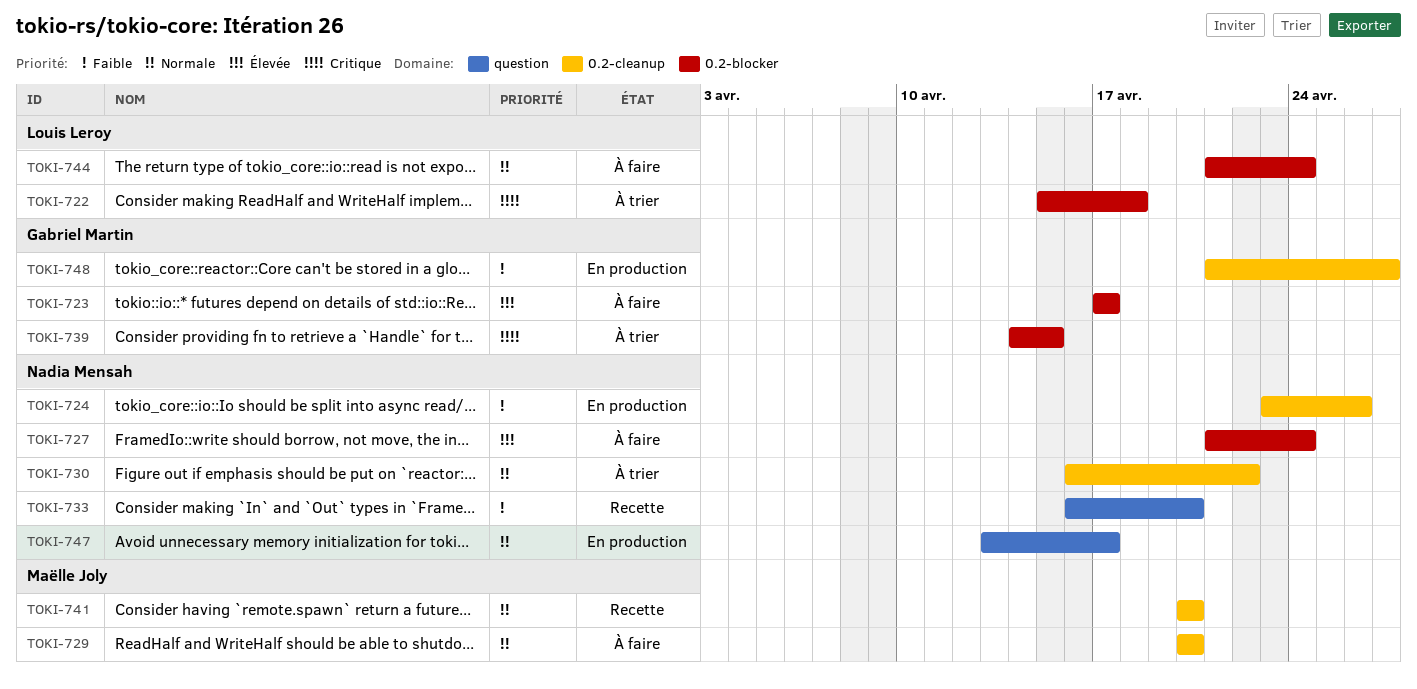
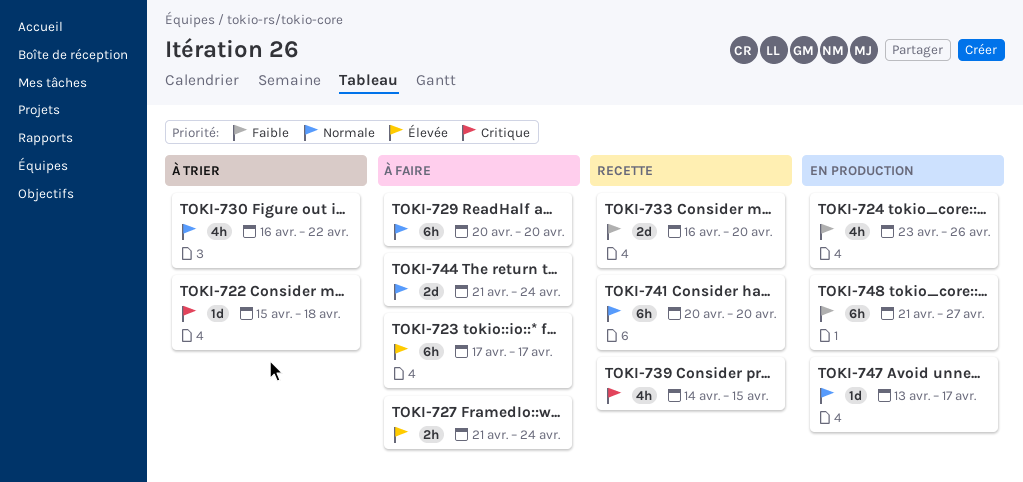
TOKI-739, status: À trier -> Recette

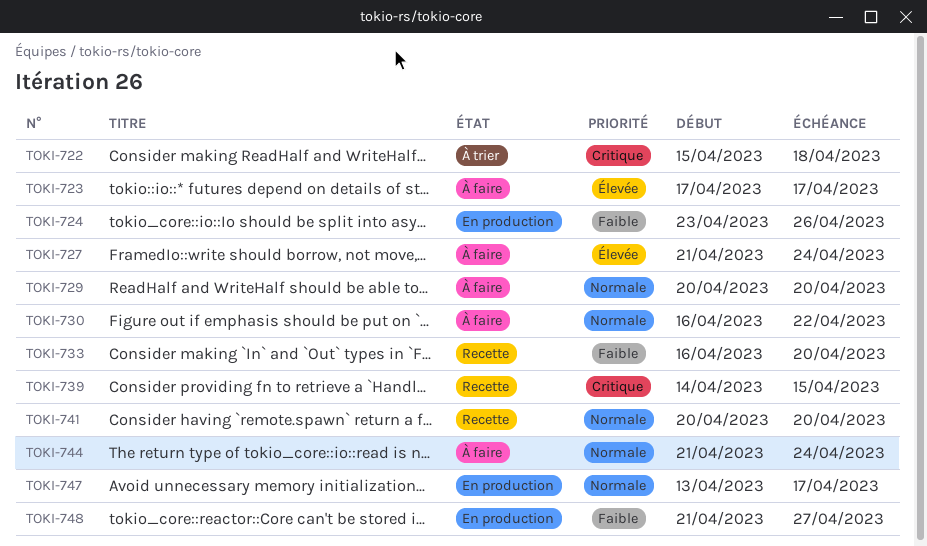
TOKI-730, status: À trier -> À faire

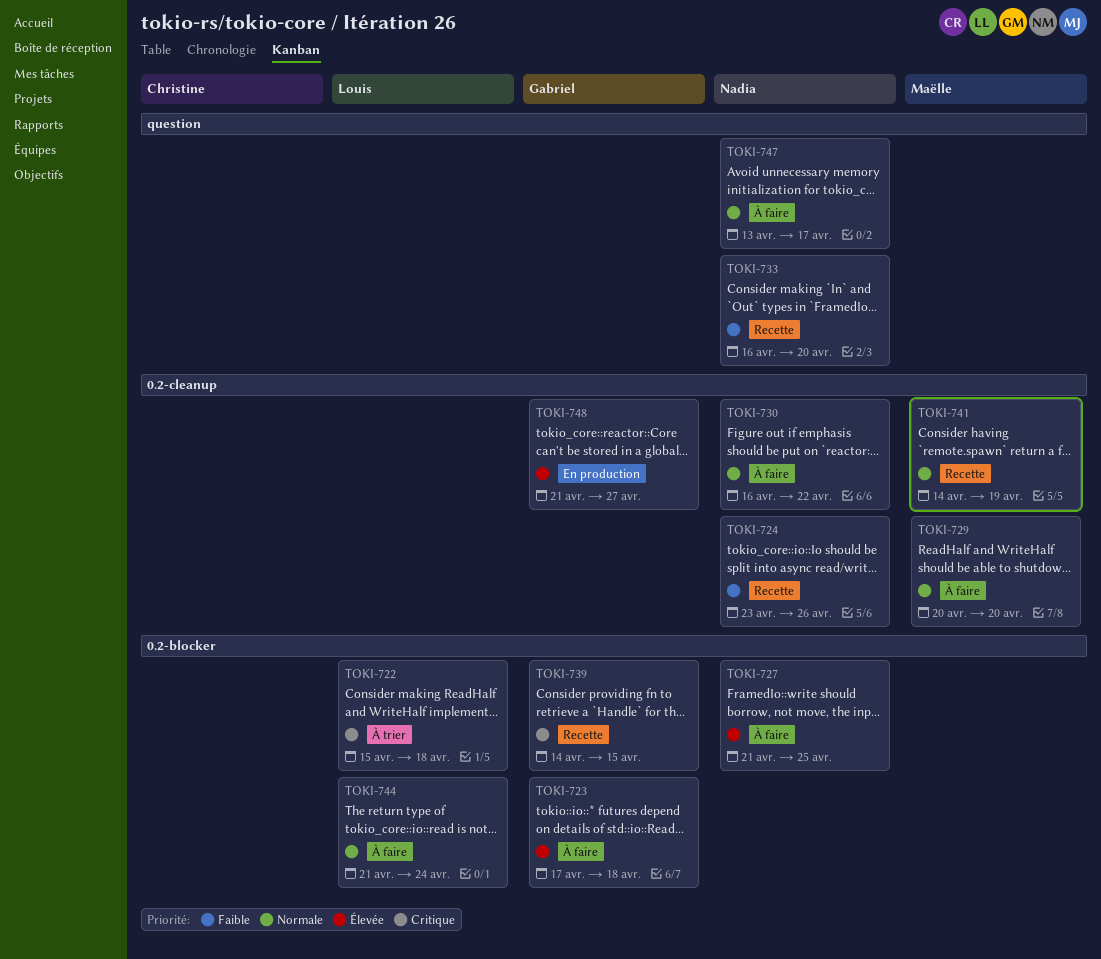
TOKI-723, due: Apr 17 -> Apr 18
TOKI-724, status: En production -> Recette
TOKI-727, due: Apr 24 -> Apr 25
TOKI-741, start: Apr 20 -> Apr 14
TOKI-741, due: Apr 20 -> Apr 19
TOKI-747, status: En production -> À faire
TOKI-748, priority: Faible -> Élevée

